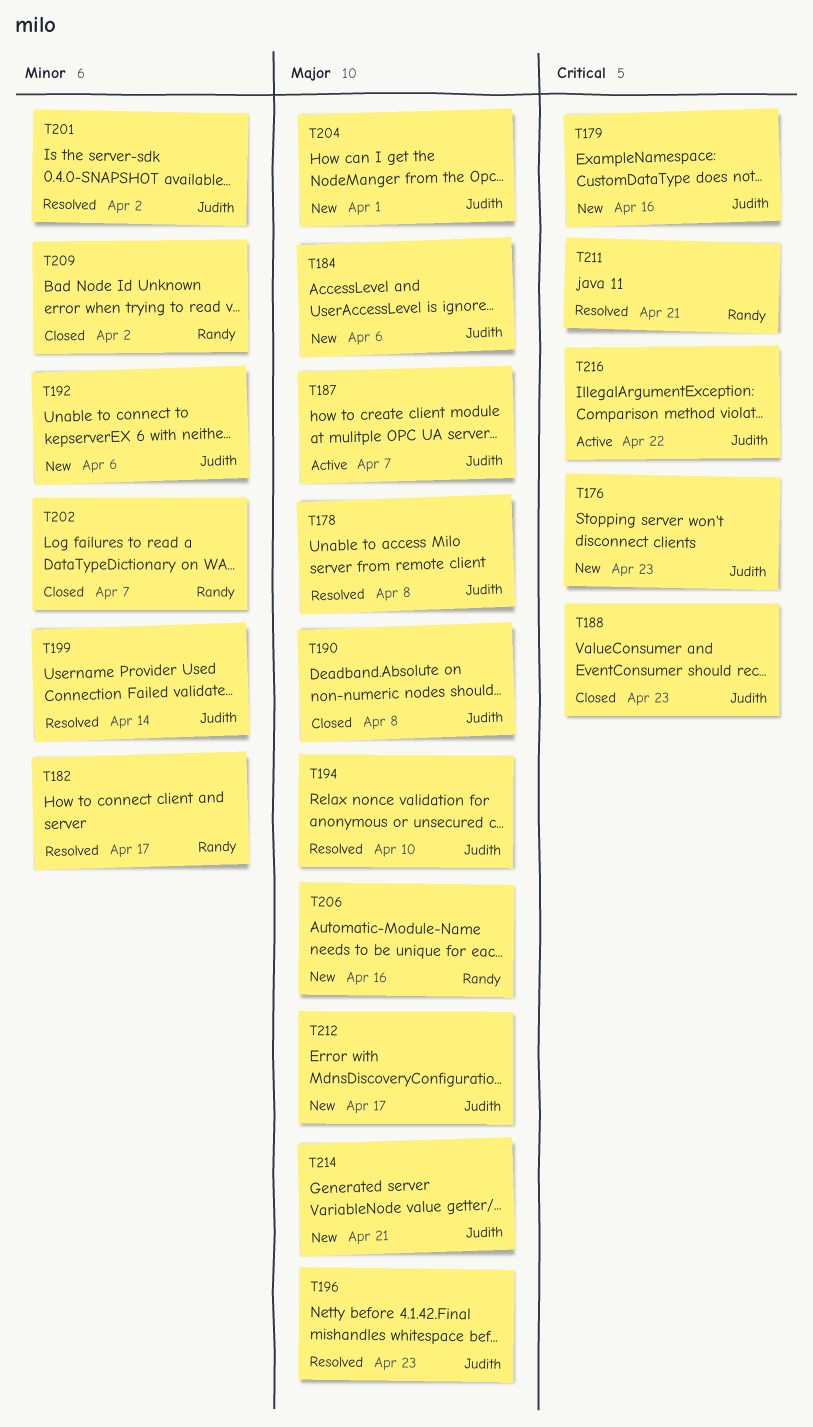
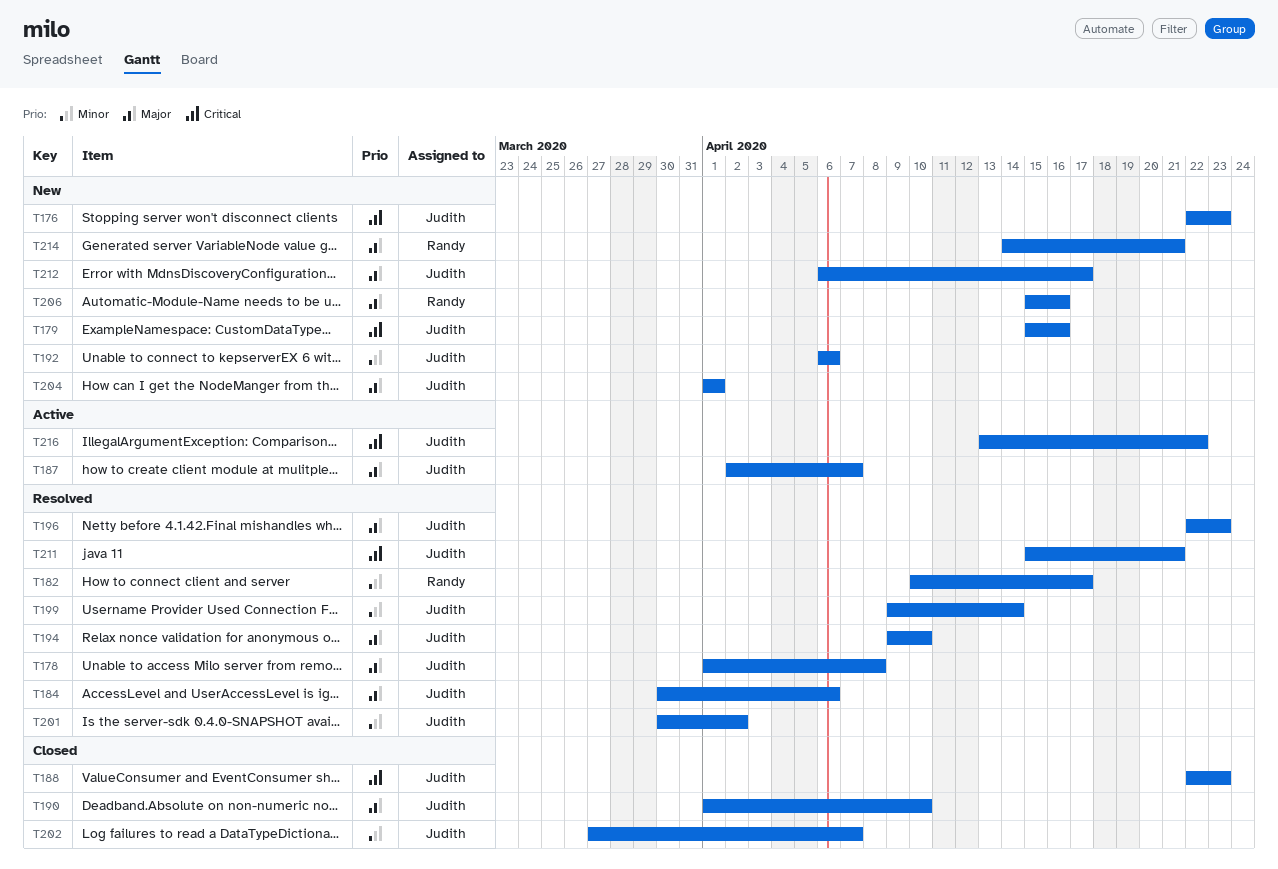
T184, status: New -> Resolved
T190, due: Apr 8 -> Apr 10
T202, owner: Randy -> Judith
T209: present -> none
T211, owner: Randy -> Judith
T214, owner: Judith -> Randy

